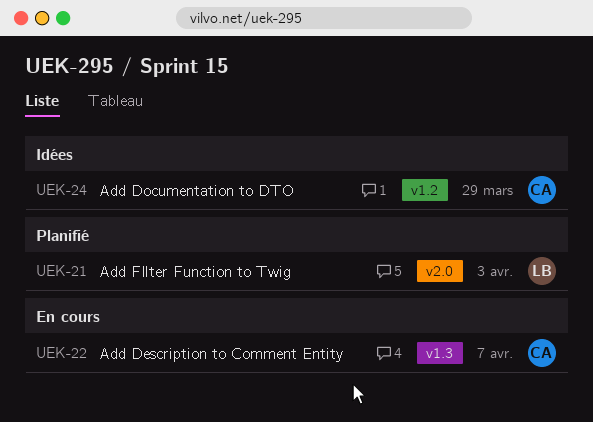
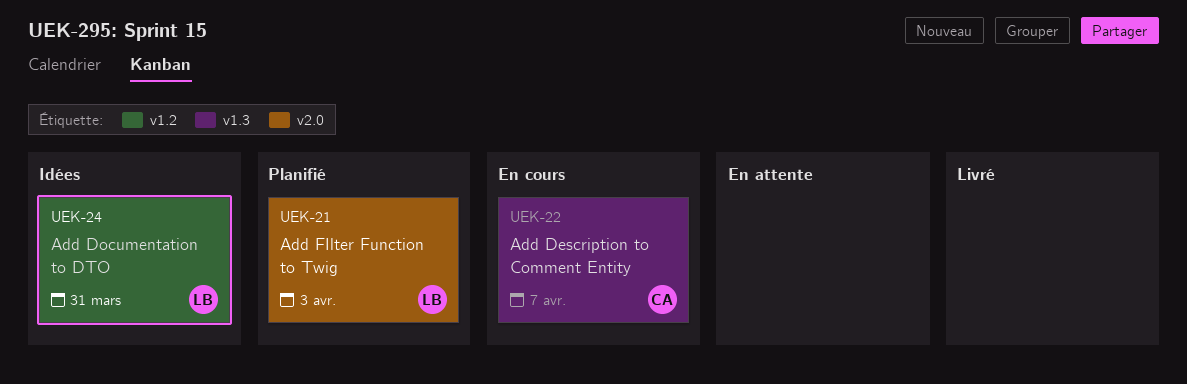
UEK-24, owner: CA -> LB
UEK-24, due: Mar 29 -> Mar 31

